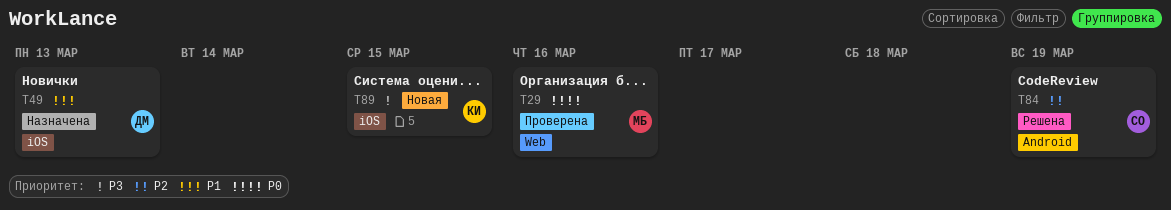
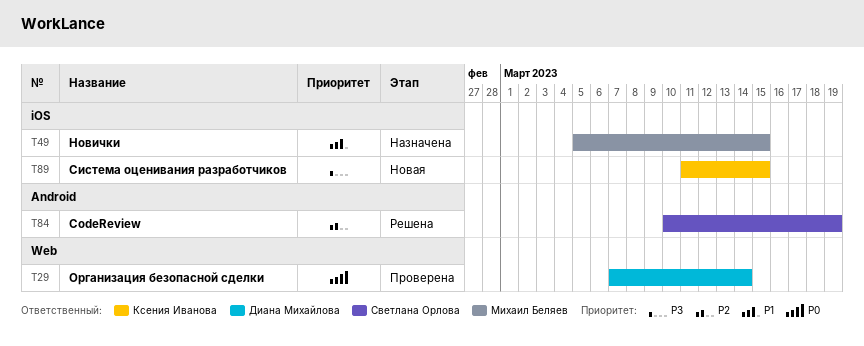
T29, owner: Михаил Беляев -> Диана Михайлова
T29, due: Mar 16 -> Mar 14
T49, owner: Диана Михайлова -> Михаил Беляев
T49, due: Mar 13 -> Mar 15

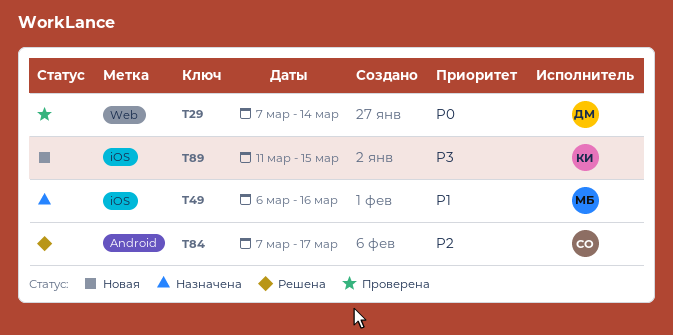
T49, start: Mar 5 -> Mar 6
T49, due: Mar 15 -> Mar 16
T84, start: Mar 10 -> Mar 7
T84, due: Mar 19 -> Mar 17

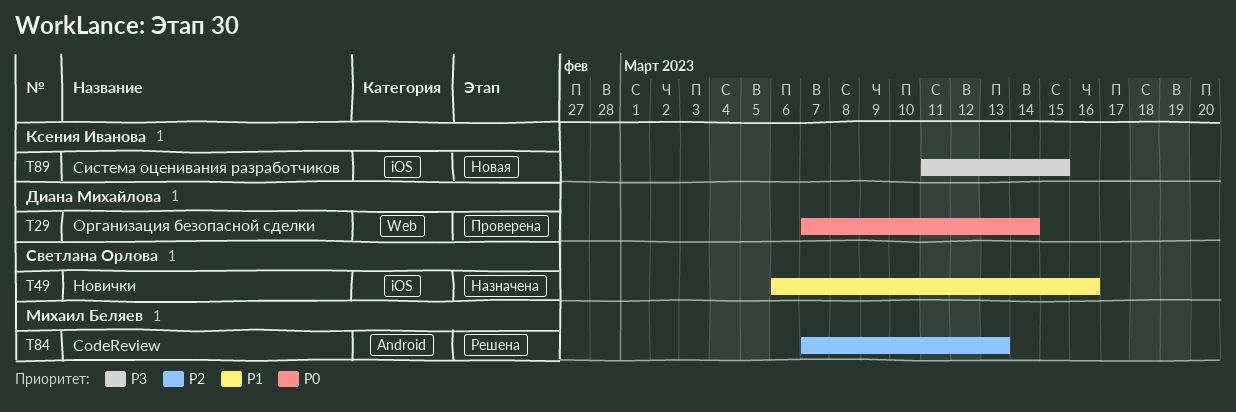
T49, owner: Михаил Беляев -> Светлана Орлова
T84, owner: Светлана Орлова -> Михаил Беляев
T84, due: Mar 17 -> Mar 13

